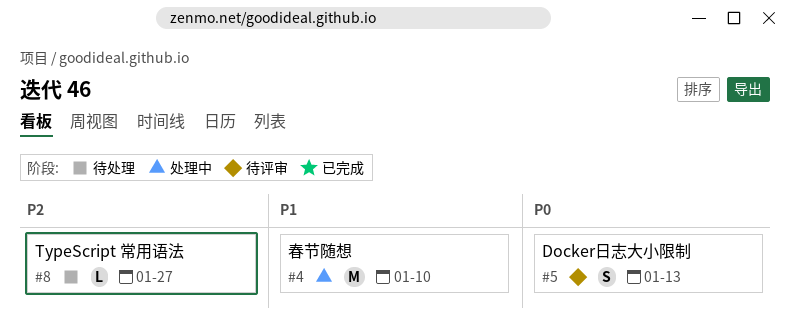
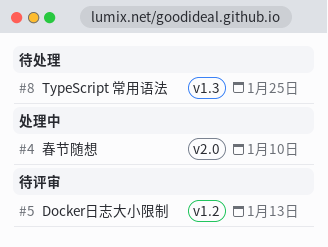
#8, due: Jan 27 -> Jan 25

